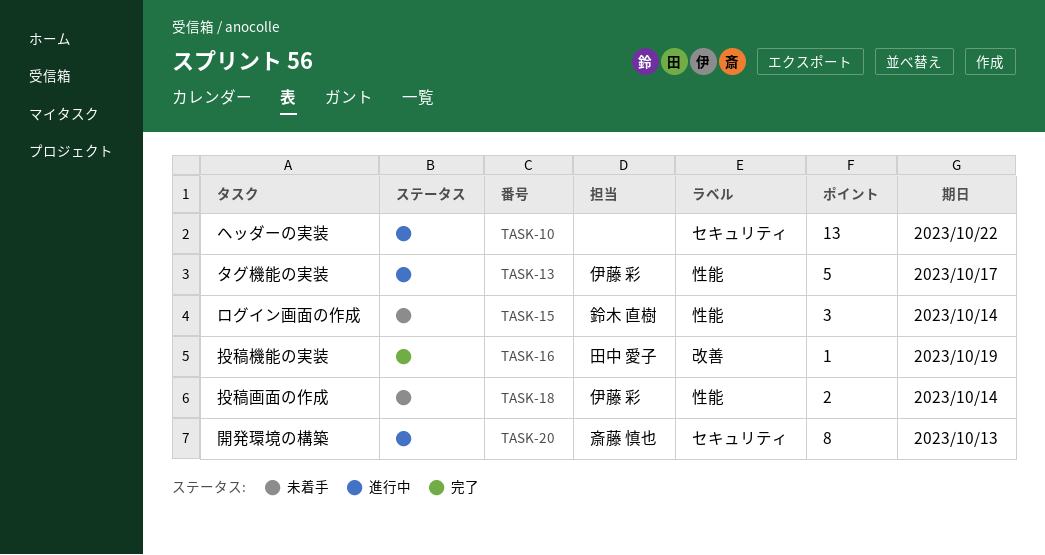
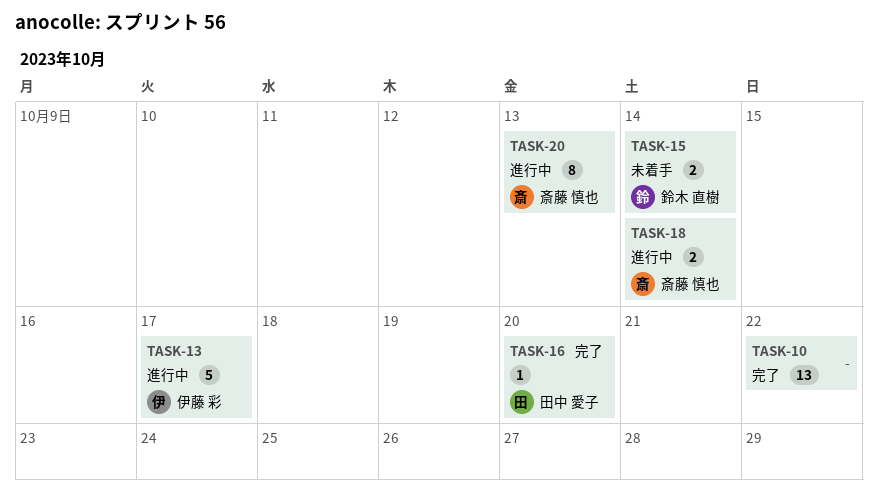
TASK-10, status: 進行中 -> 完了
TASK-15, estimate: 3 -> 2
TASK-16, due: Oct 19 -> Oct 20
TASK-18, status: 未着手 -> 進行中
TASK-18, owner: 伊藤 彩 -> 斎藤 慎也

